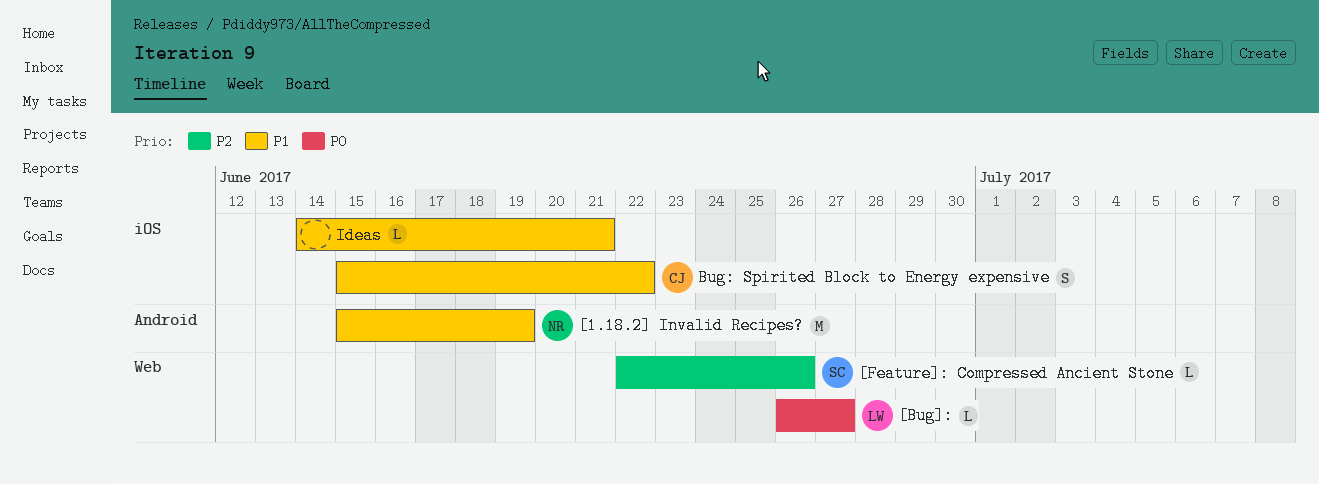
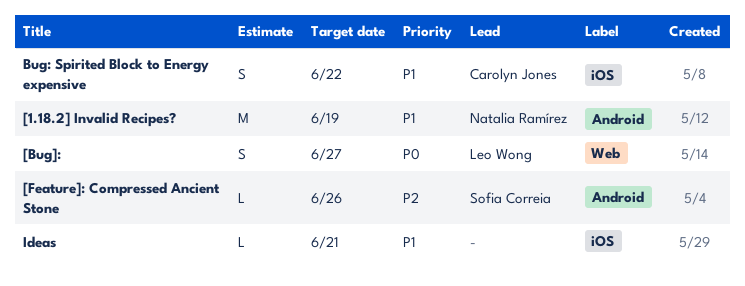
[Bug]:, estimate: L -> S
[Feature]: Compressed Ancient Stone, label: Web -> Android

